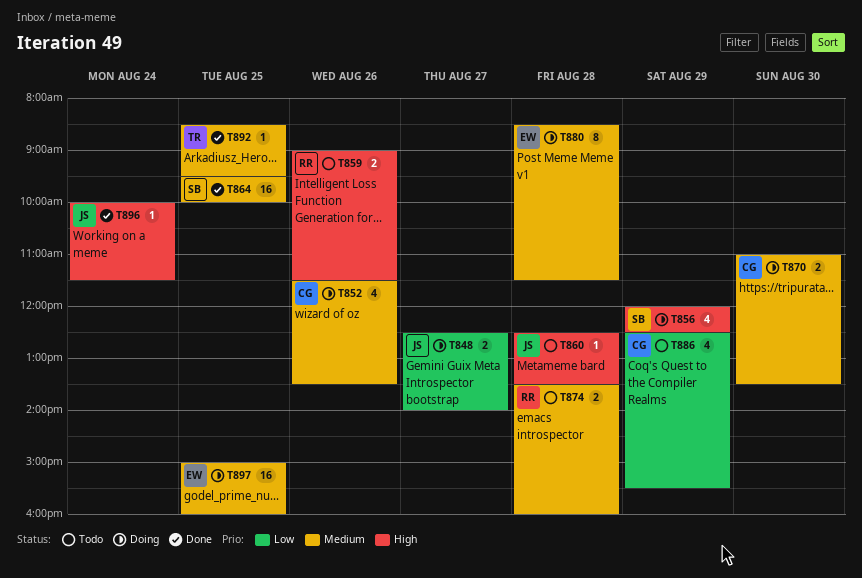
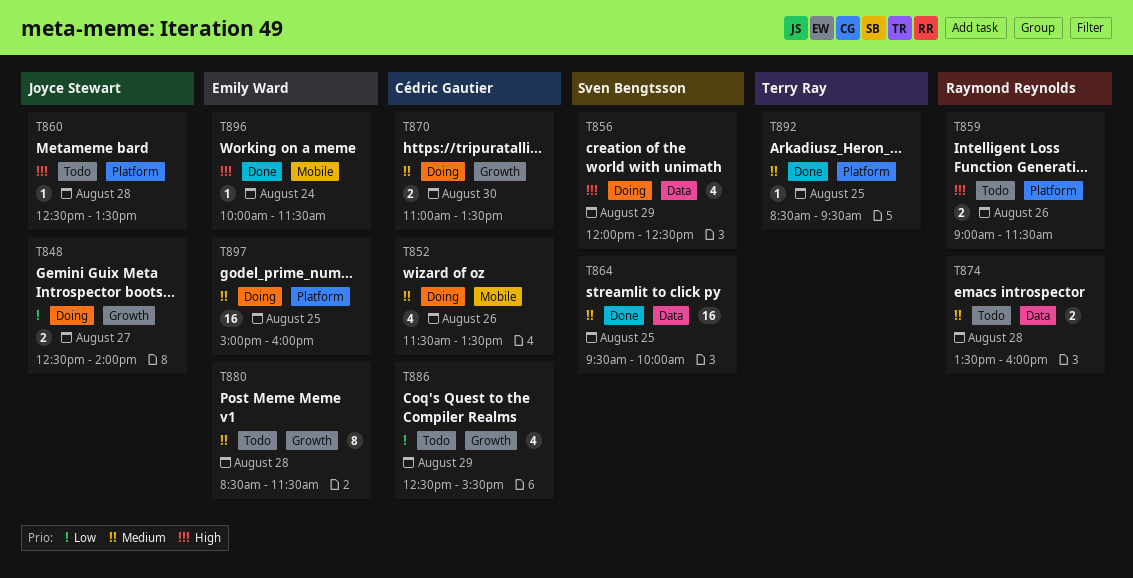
T880, status: Doing -> Todo
T896, owner: Joyce Stewart -> Emily Ward

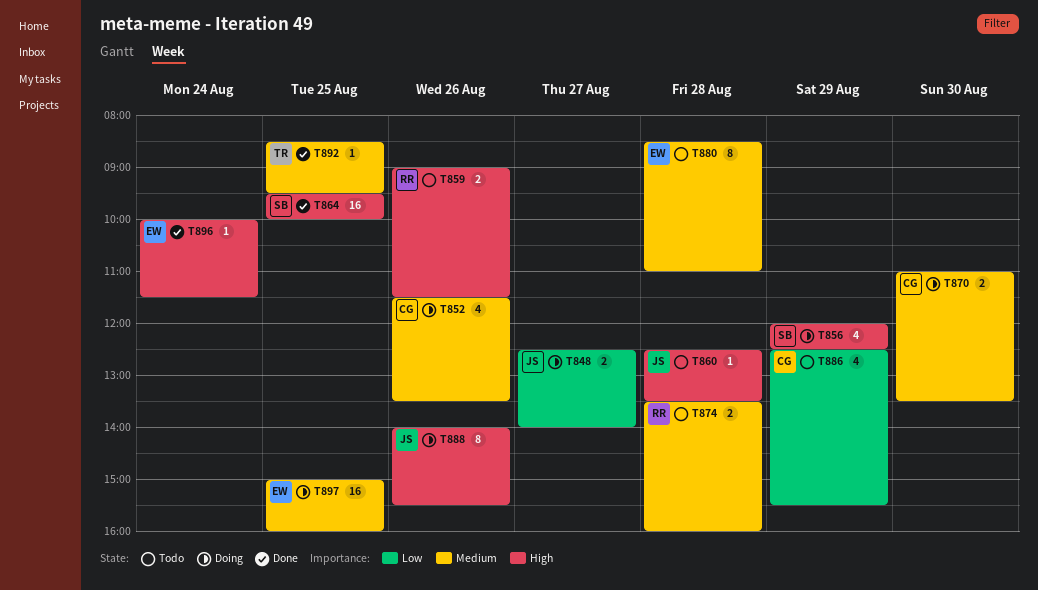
T864, priority: Medium -> High
T880, ends: 11:30 -> 11:00
T888: none -> present

